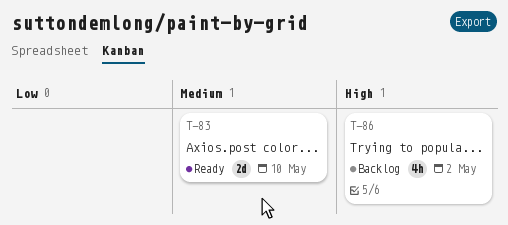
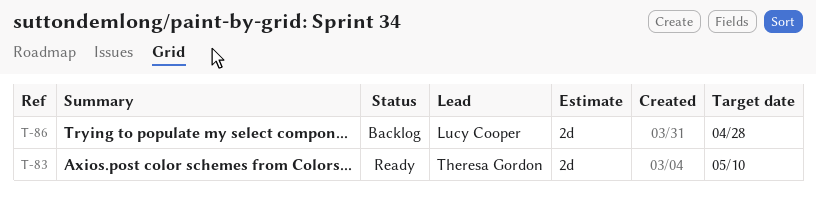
T-86, estimate: 4h -> 2d
T-86, due: May 2 -> Apr 28

